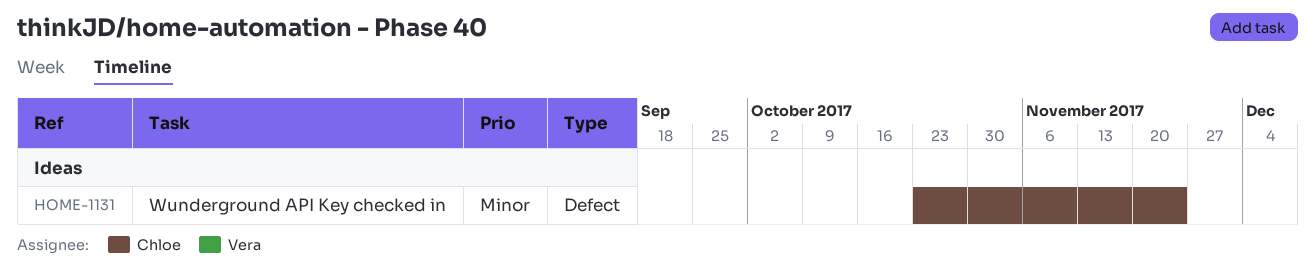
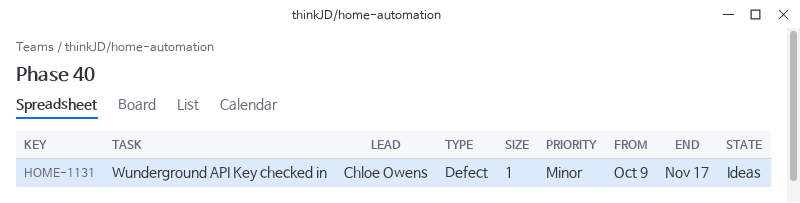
HOME-1131, start: Oct 23 -> Oct 9
HOME-1131, due: Nov 24 -> Nov 17

